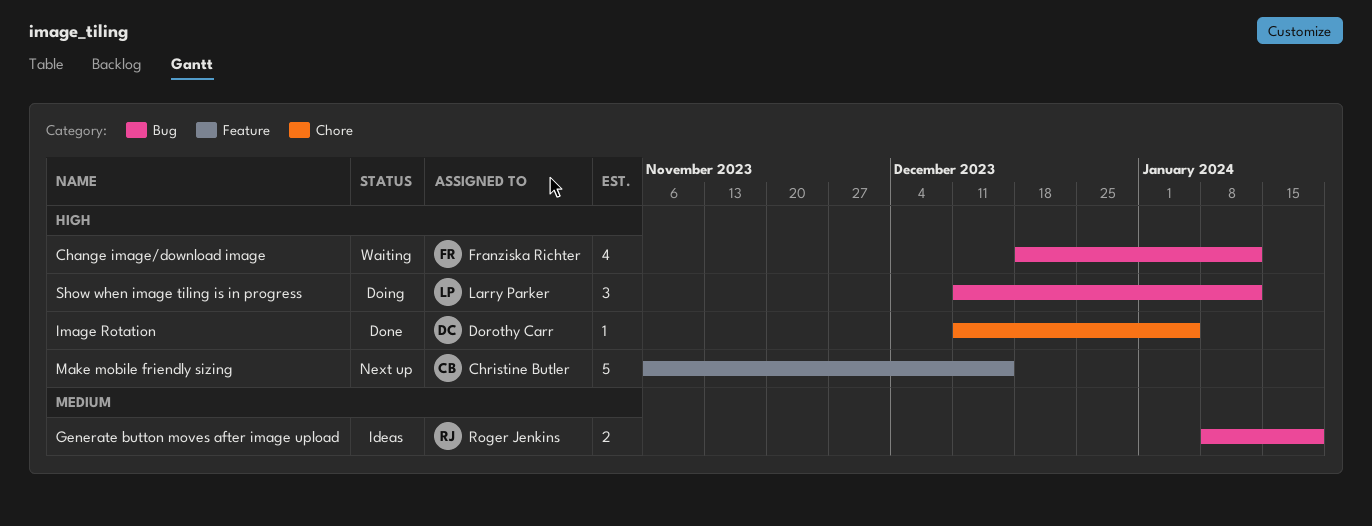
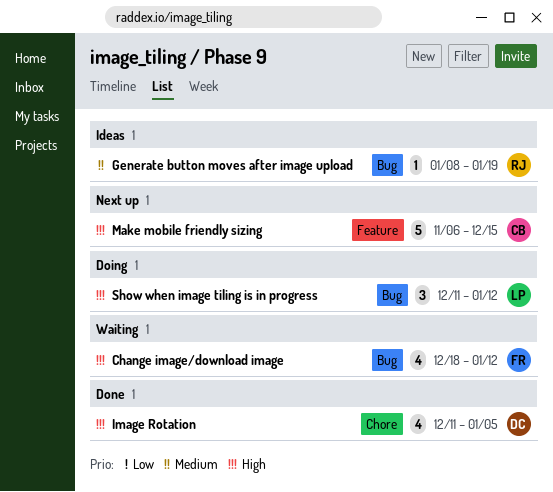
Generate button moves after image upload, estimate: 2 -> 1
Image Rotation, estimate: 1 -> 4

